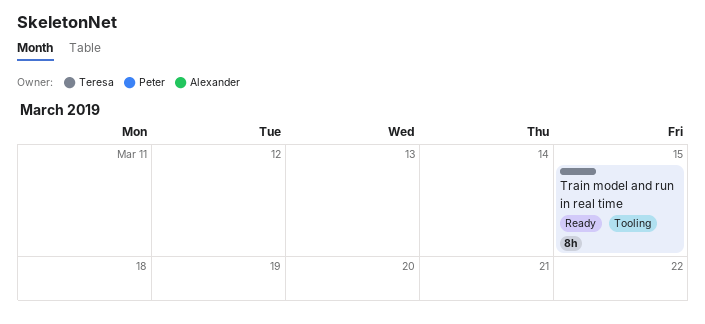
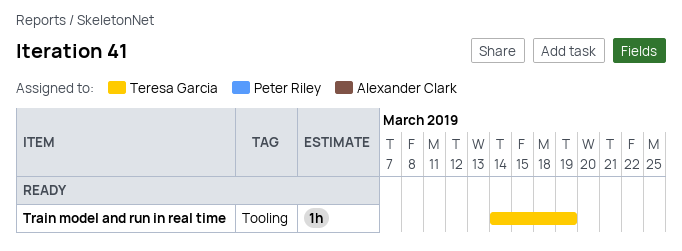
Train model and run in real time, estimate: 8h -> 1h
Train model and run in real time, due: Mar 15 -> Mar 19

